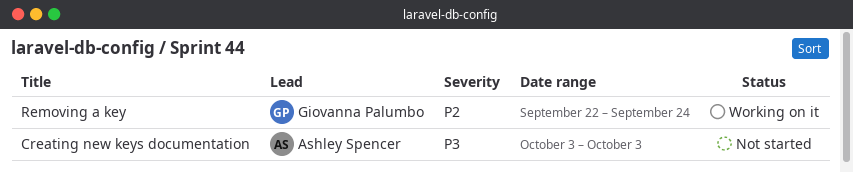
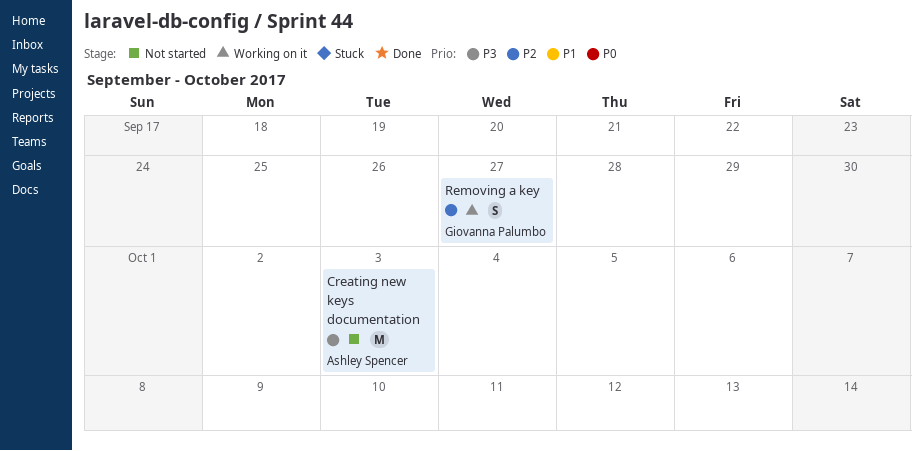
Removing a key, due: Sep 24 -> Sep 27

